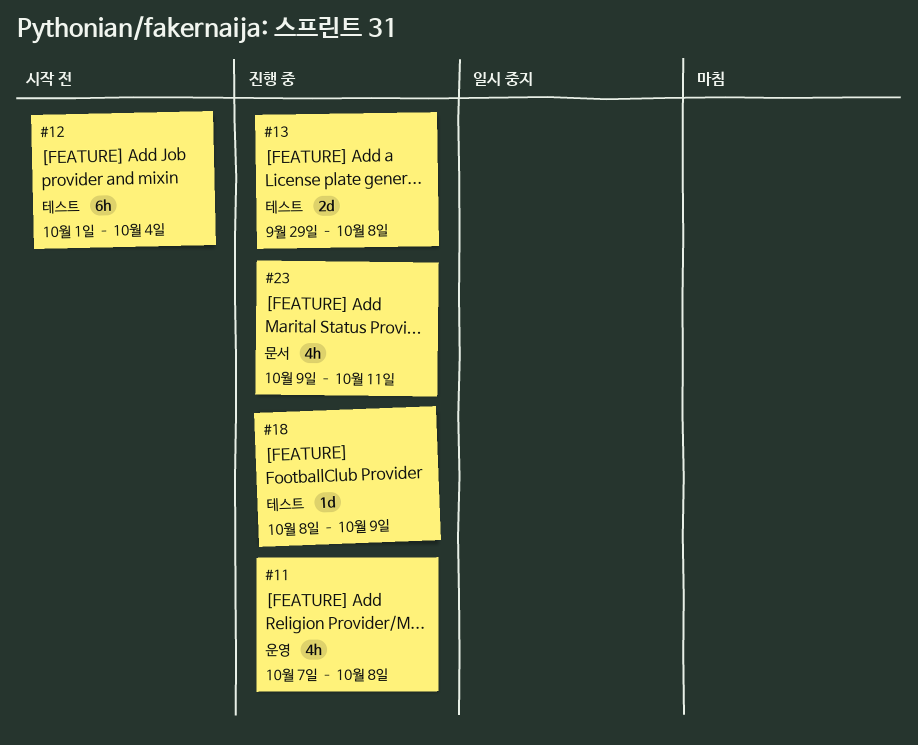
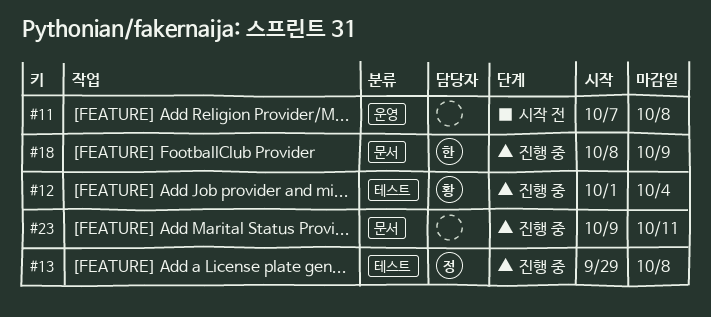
#11, status: 진행 중 -> 시작 전
#12, status: 시작 전 -> 진행 중
#18, label: 테스트 -> 문서

